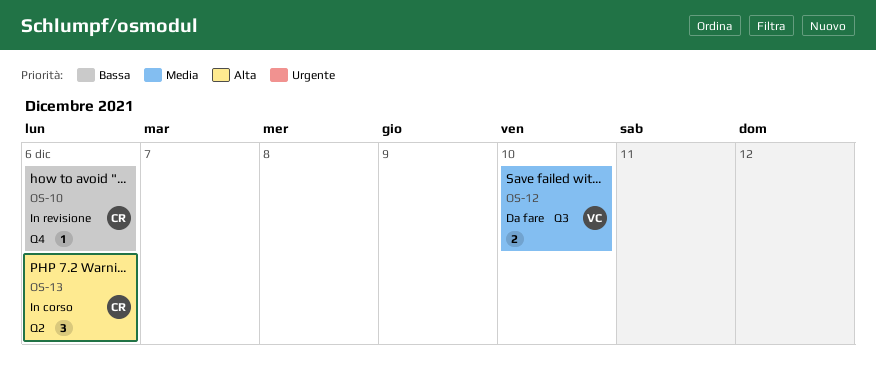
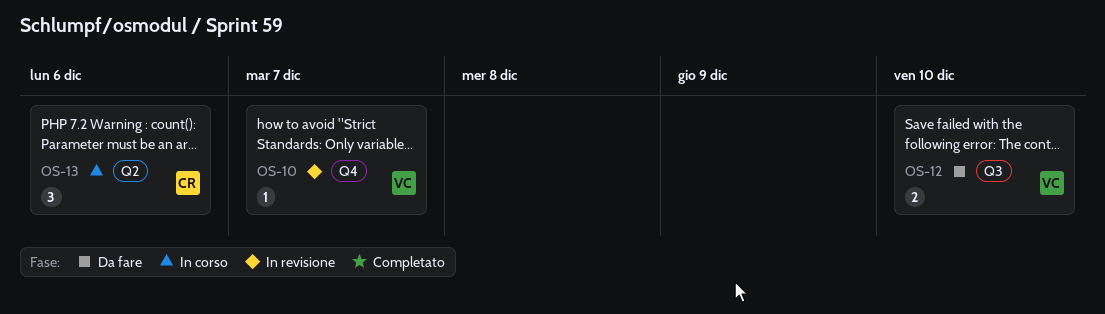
OS-10, owner: CR -> VC
OS-10, due: Dec 6 -> Dec 7

